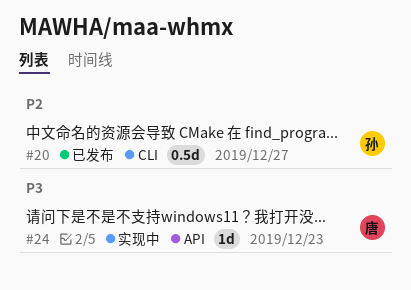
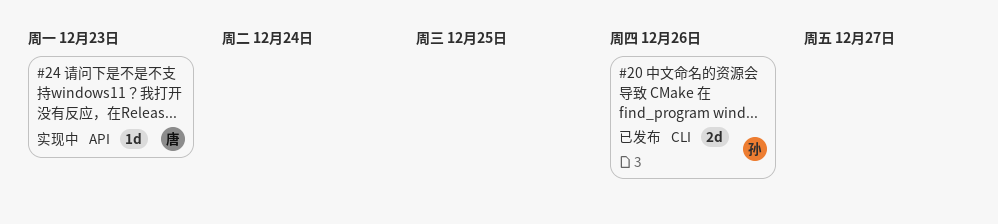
#20, estimate: 0.5d -> 2d
#20, due: Dec 27 -> Dec 26

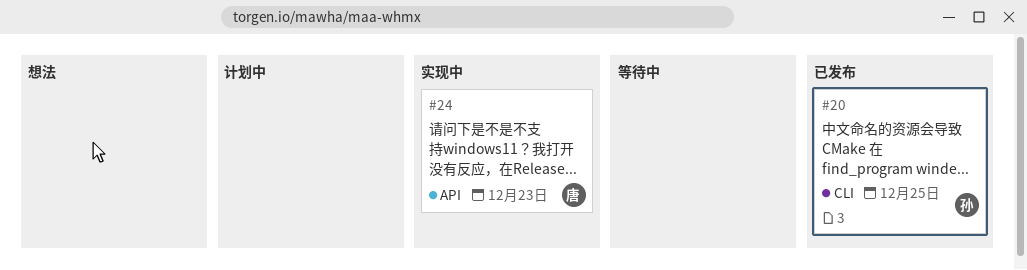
#20, due: Dec 26 -> Dec 25

